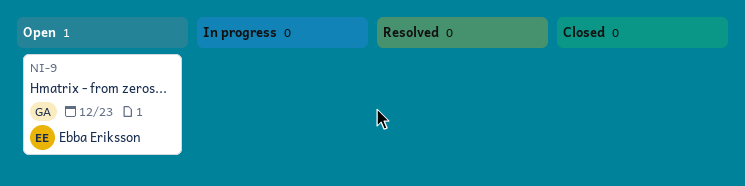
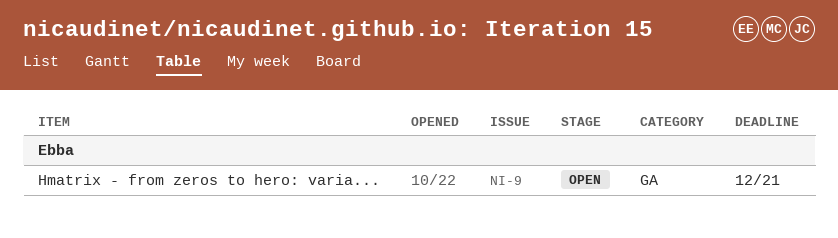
NI-9, due: Dec 23 -> Dec 21

